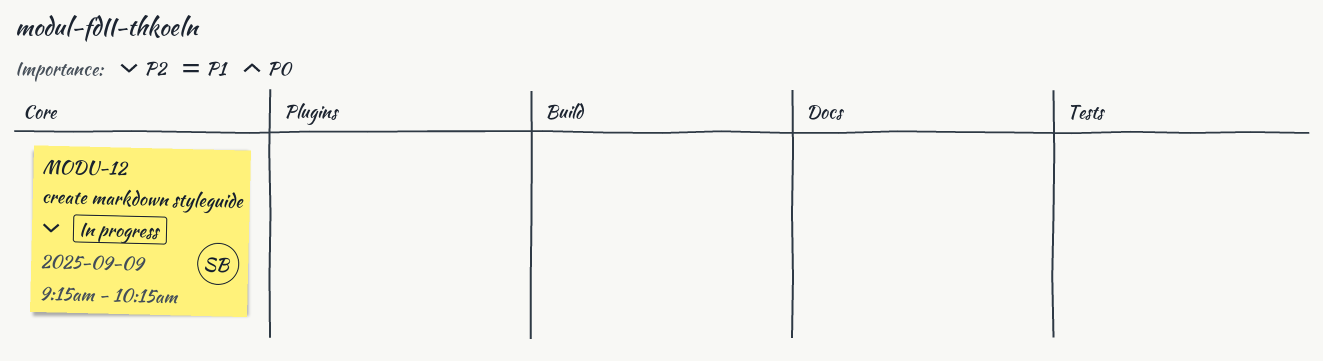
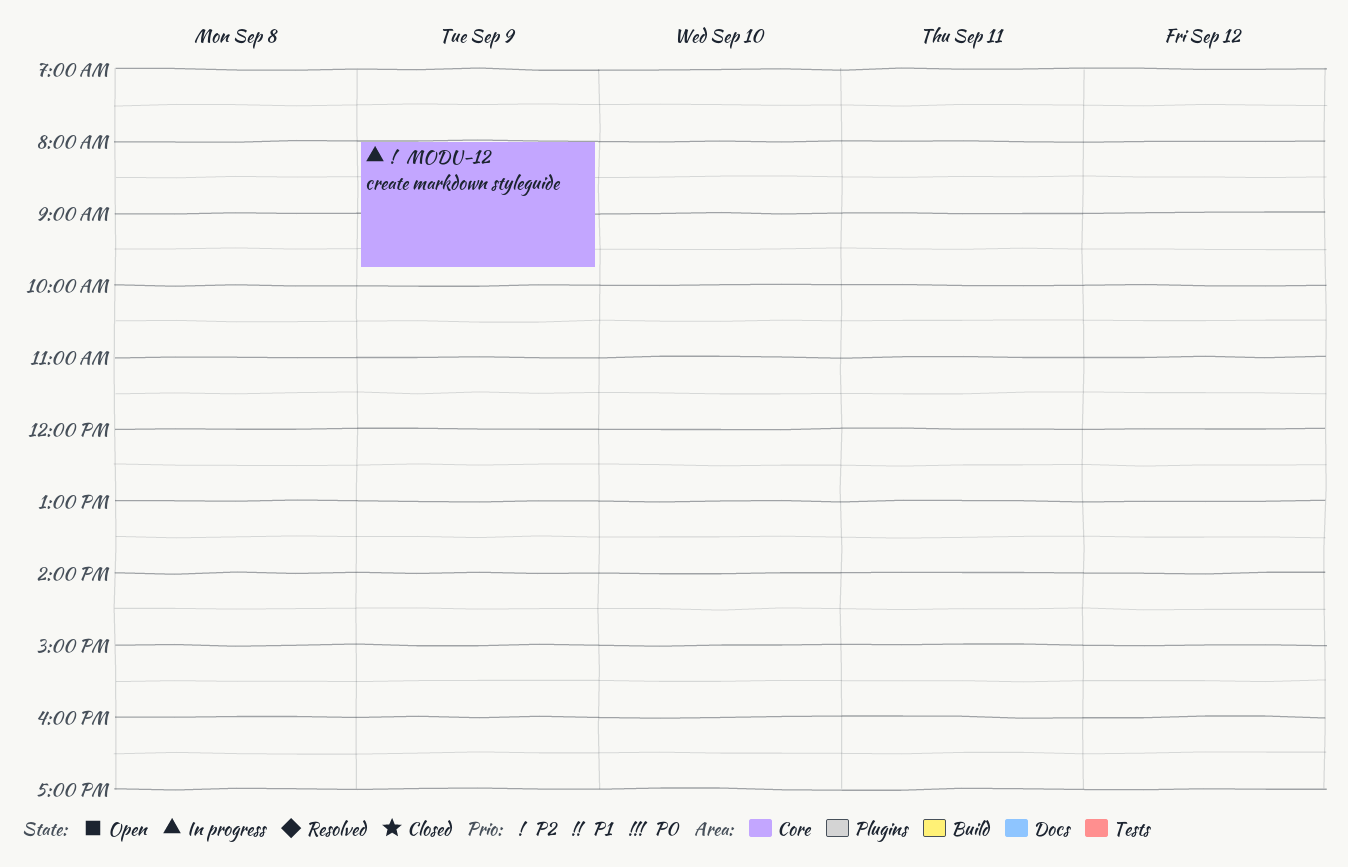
MODU-12, begins: 09:15 -> 08:00
MODU-12, ends: 10:15 -> 09:45

